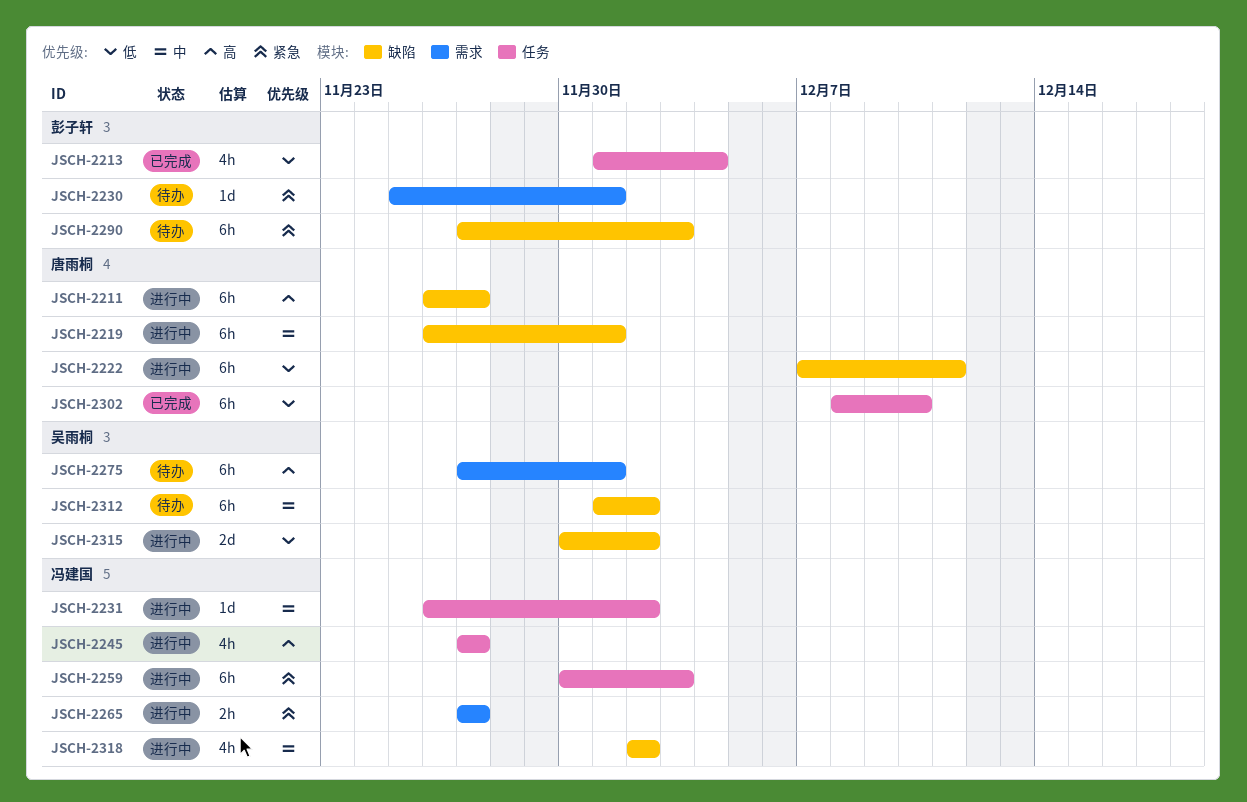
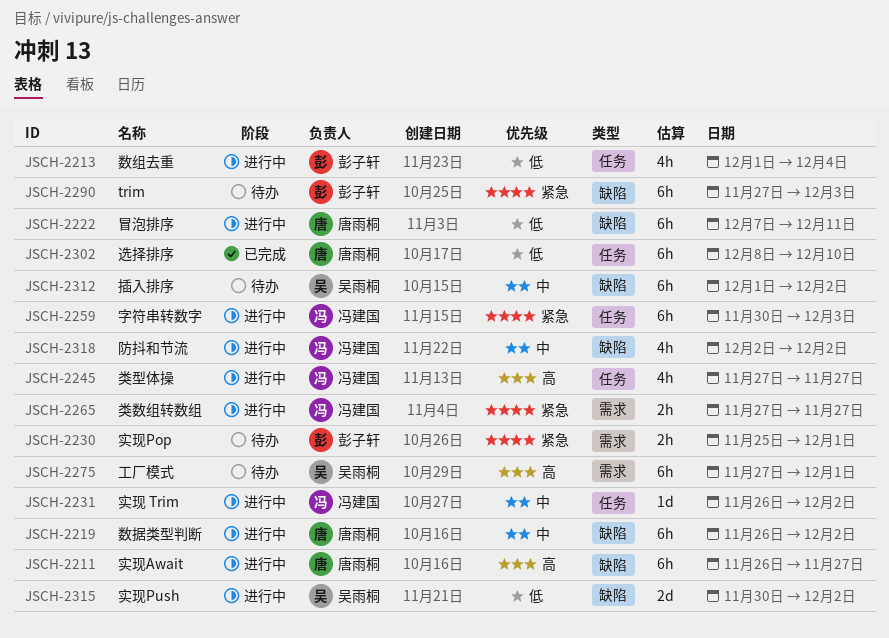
JSCH-2213, status: 已完成 -> 进行中
JSCH-2219, due: Dec 1 -> Dec 2
JSCH-2230, estimate: 1d -> 2h

